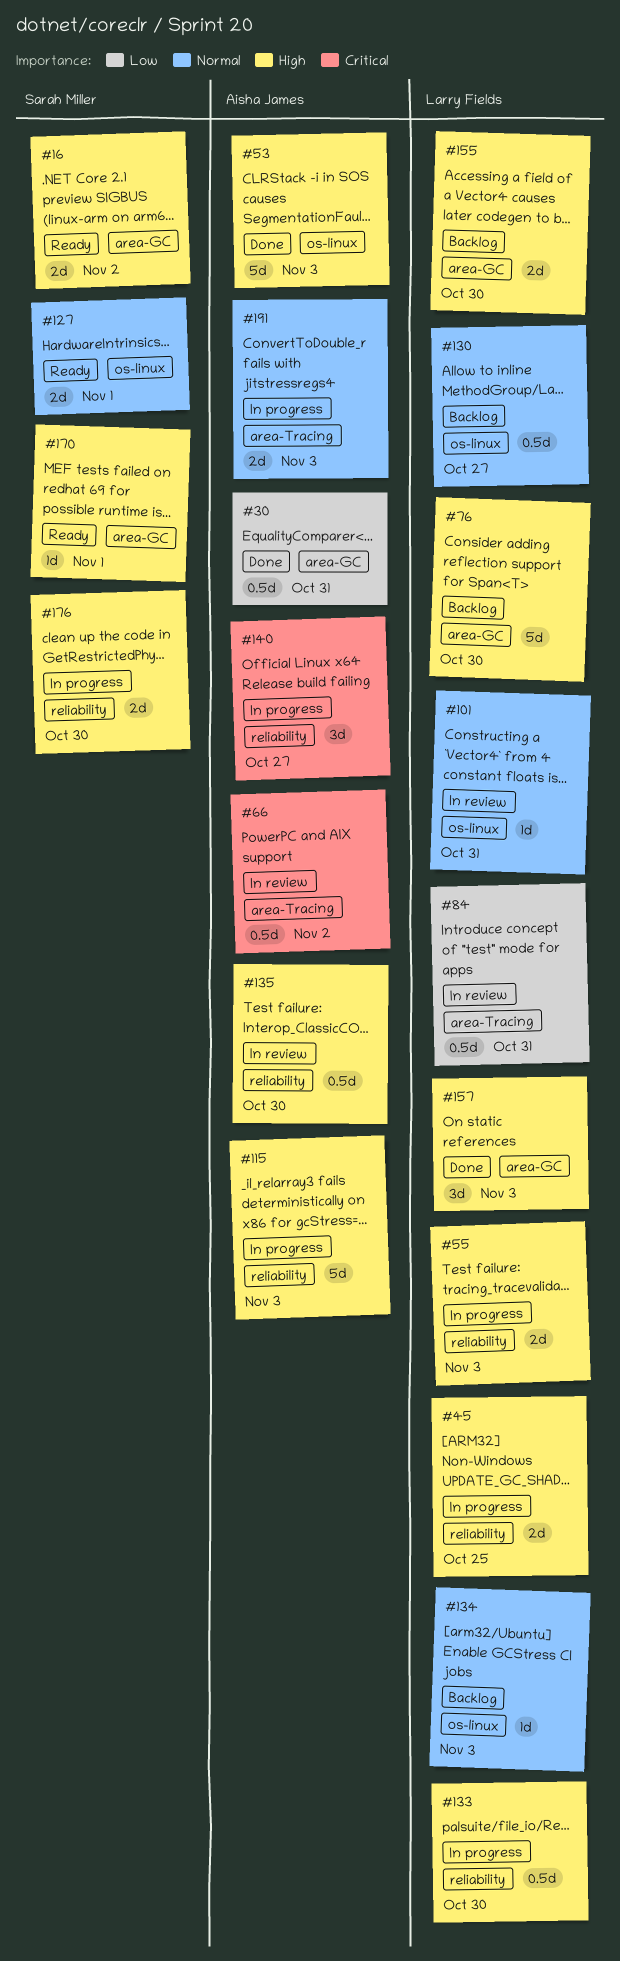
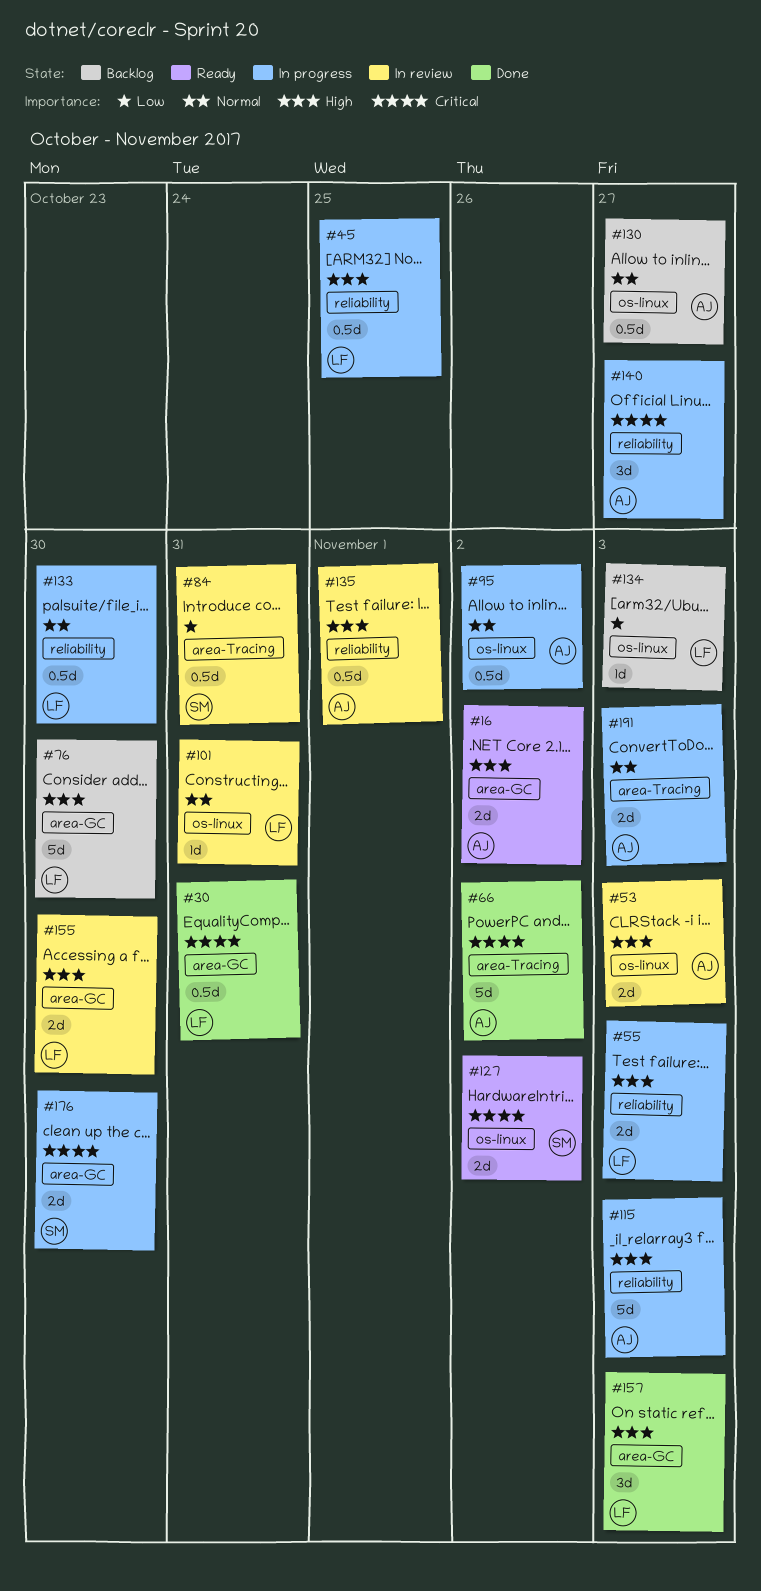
#16, owner: Sarah Miller -> Aisha James
#30, owner: Aisha James -> Larry Fields
#30, priority: Low -> Critical
#45, estimate: 2d -> 0.5d
#53, status: Done -> In review
#53, estimate: 5d -> 2d
#66, status: In review -> Done
#66, estimate: 0.5d -> 5d
#84, owner: Larry Fields -> Sarah Miller
#95: none -> present
#127, priority: Normal -> Critical
#127, due: Nov 1 -> Nov 2
#130, owner: Larry Fields -> Aisha James
#133, priority: High -> Normal
#134, priority: Normal -> Low
#135, due: Oct 30 -> Nov 1
#155, status: Backlog -> In review
#170: present -> none
#176, priority: High -> Critical
#176, label: reliability -> area-GC

